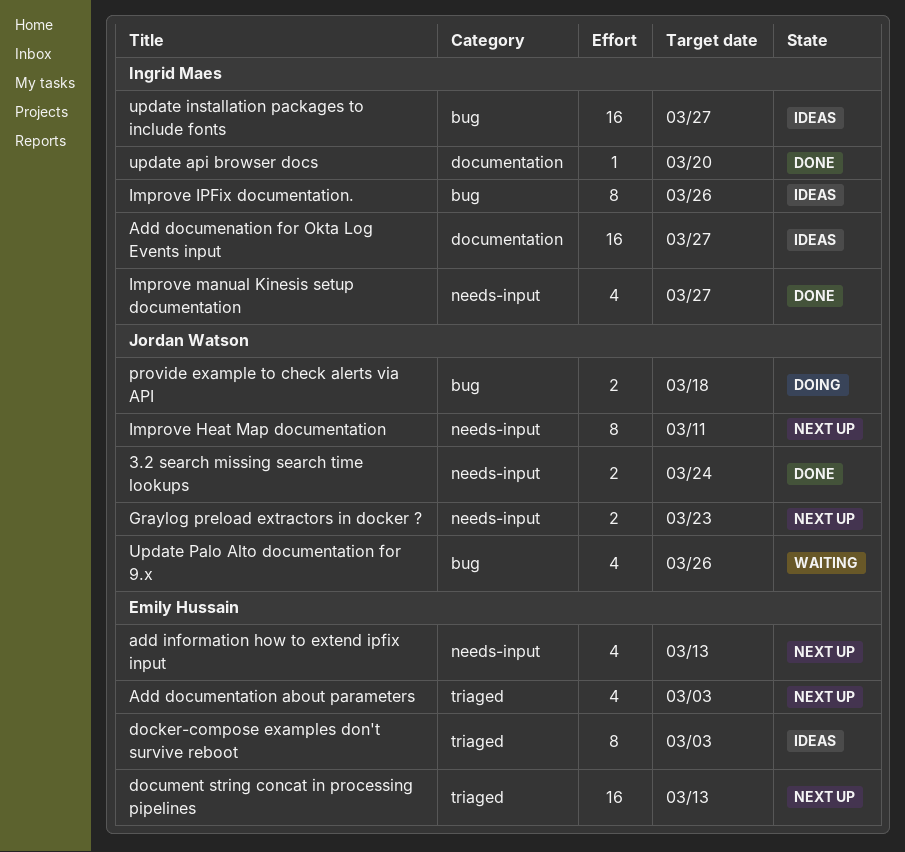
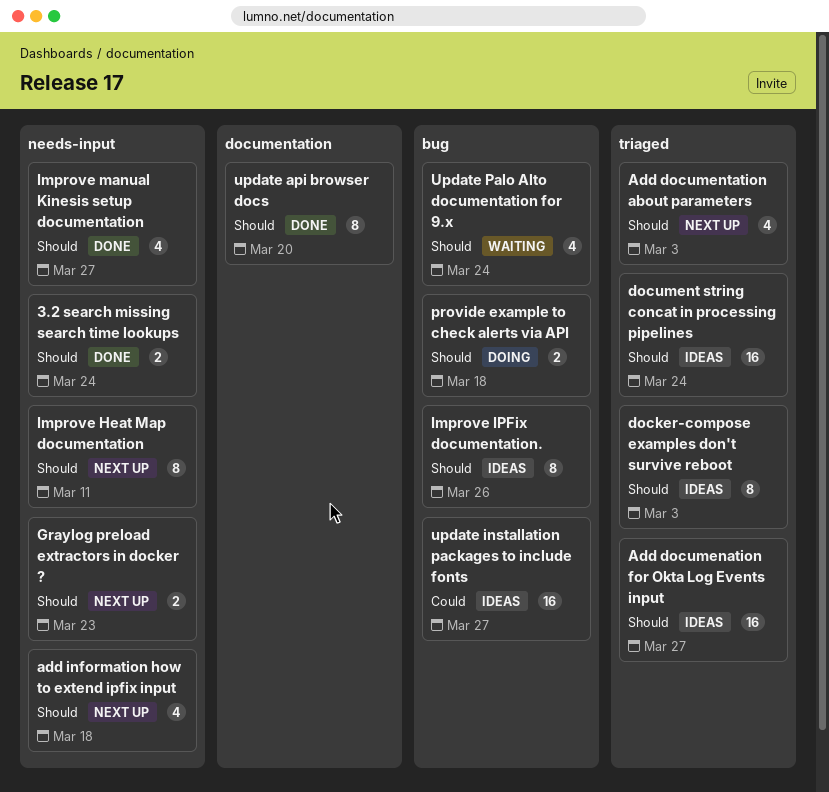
Add documenation for Okta Log Events input, label: documentation -> triaged
add information how to extend ipfix input, due: Mar 13 -> Mar 18
document string concat in processing pipelines, status: Next up -> Ideas
document string concat in processing pipelines, due: Mar 13 -> Mar 24
update api browser docs, estimate: 1 -> 8
Update Palo Alto documentation for 9.x, due: Mar 26 -> Mar 24

